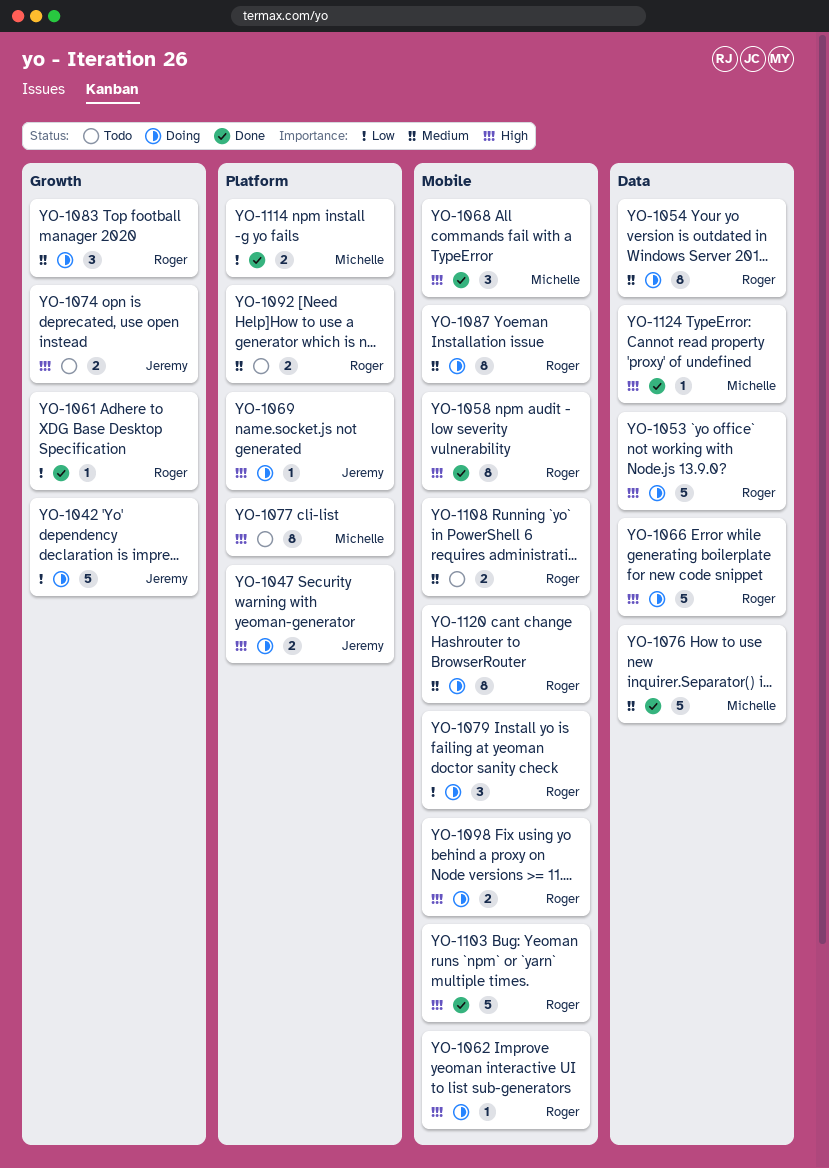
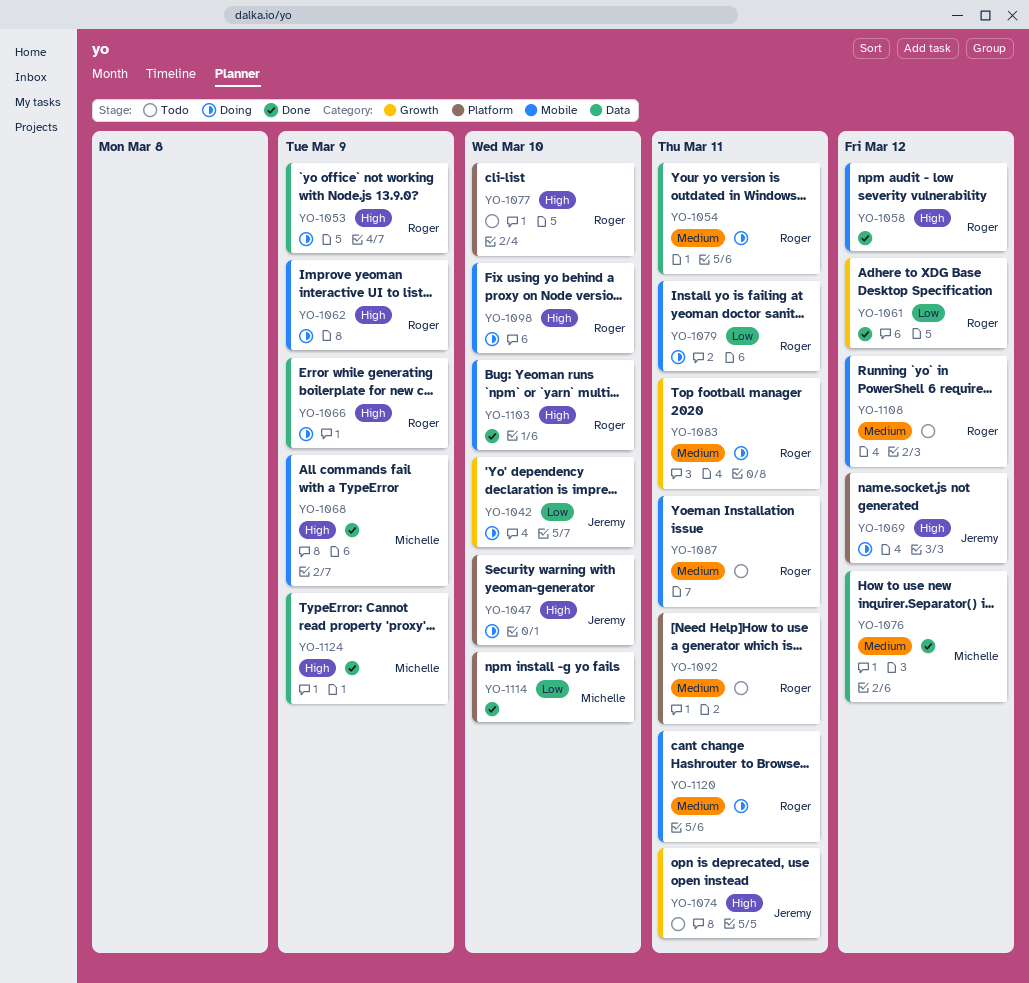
YO-1077, owner: Michelle -> Roger
YO-1087, status: Doing -> Todo

